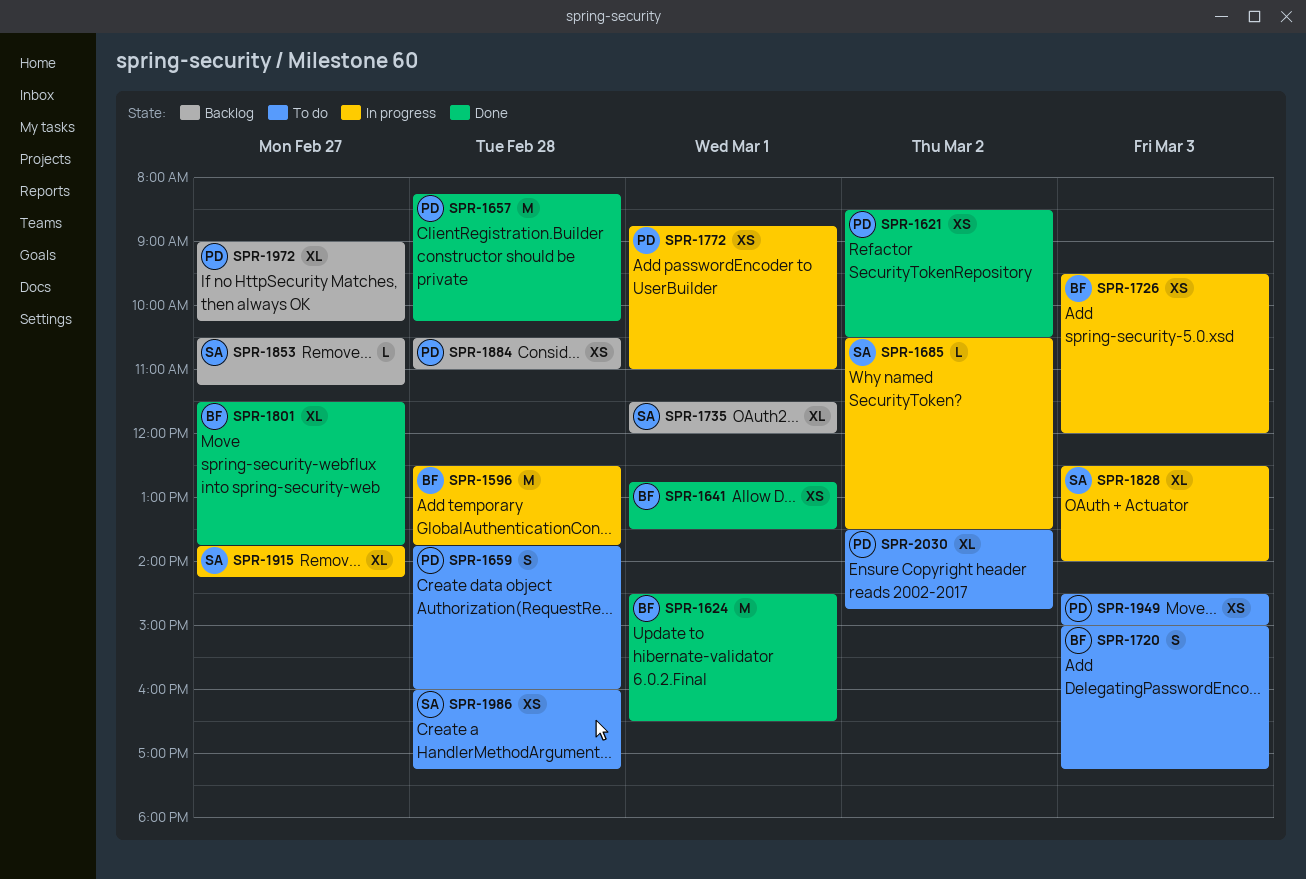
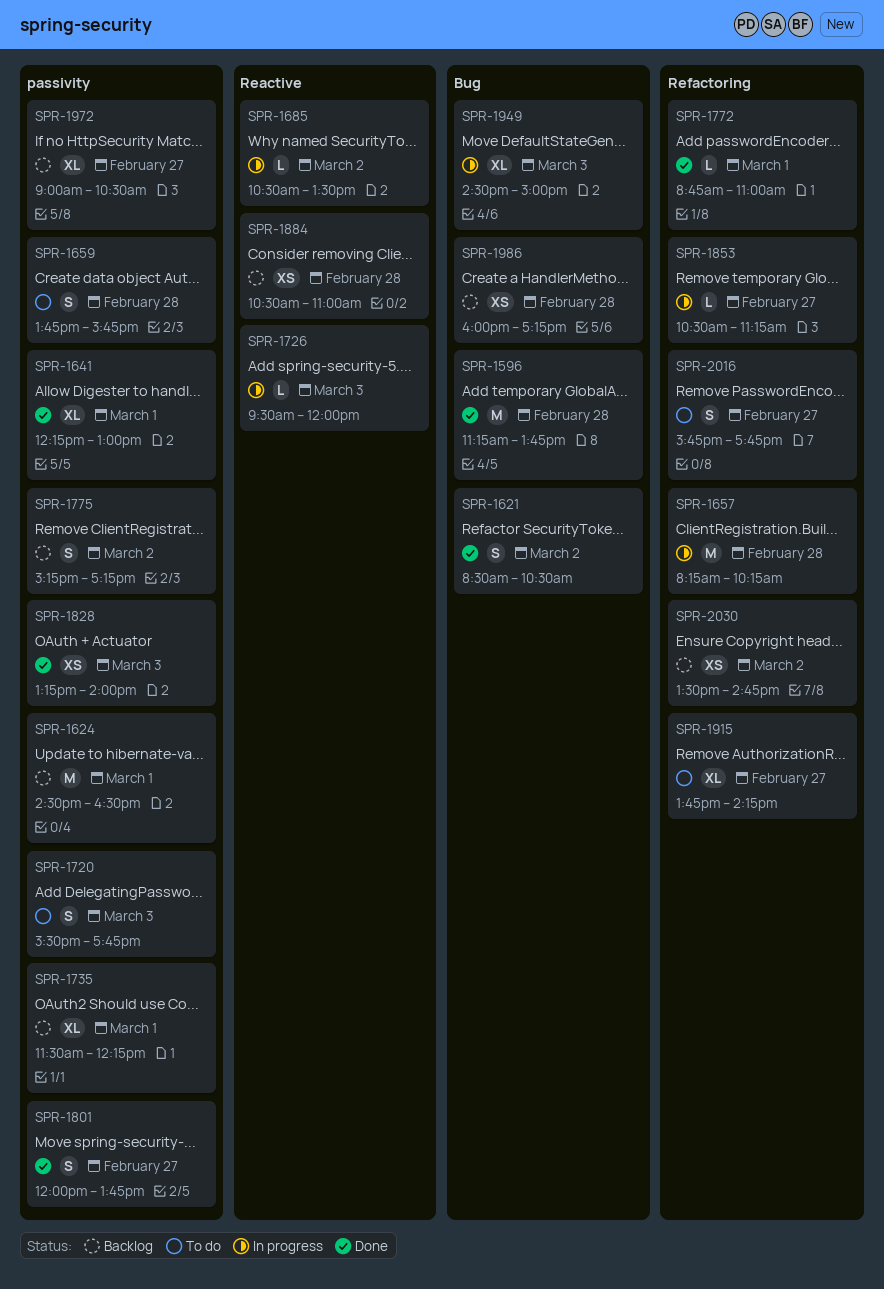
SPR-1596, status: In progress -> Done
SPR-1596, begins: 12:30 -> 11:15
SPR-1621, estimate: XS -> S
SPR-1624, status: Done -> Backlog
SPR-1641, estimate: XS -> XL
SPR-1641, begins: 12:45 -> 12:15
SPR-1641, ends: 13:30 -> 13:00
SPR-1657, status: Done -> In progress
SPR-1659, ends: 16:00 -> 15:45
SPR-1720, begins: 15:00 -> 15:30
SPR-1720, ends: 17:15 -> 17:45
SPR-1726, estimate: XS -> L
SPR-1735, ends: 12:00 -> 12:15
SPR-1772, status: In progress -> Done
SPR-1772, estimate: XS -> L
SPR-1775: none -> present
SPR-1801, estimate: XL -> S
SPR-1801, begins: 11:30 -> 12:00
SPR-1828, status: In progress -> Done
SPR-1828, estimate: XL -> XS
SPR-1828, begins: 12:30 -> 13:15
SPR-1853, status: Backlog -> In progress
SPR-1915, status: In progress -> To do
SPR-1949, status: To do -> In progress
SPR-1949, estimate: XS -> XL
SPR-1972, ends: 10:15 -> 10:30
SPR-1986, status: To do -> Backlog
SPR-2016: none -> present
SPR-2030, status: To do -> Backlog
SPR-2030, estimate: XL -> XS

